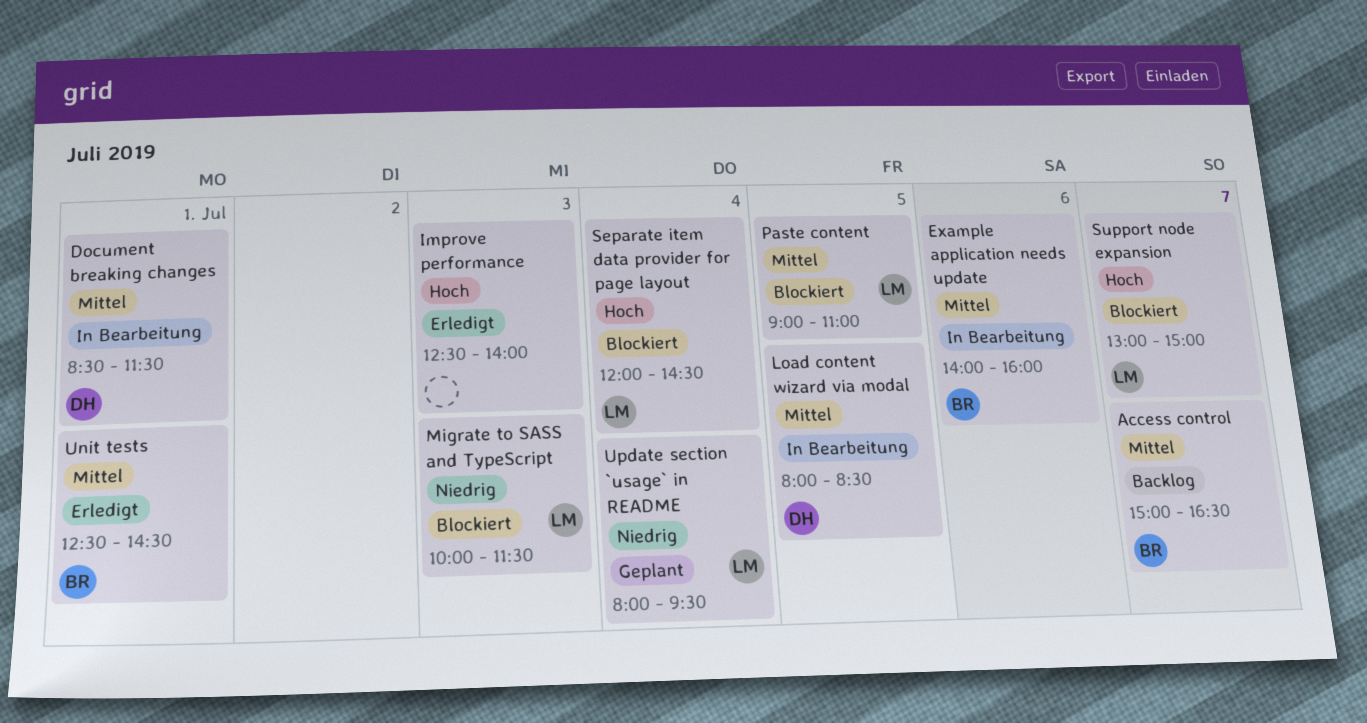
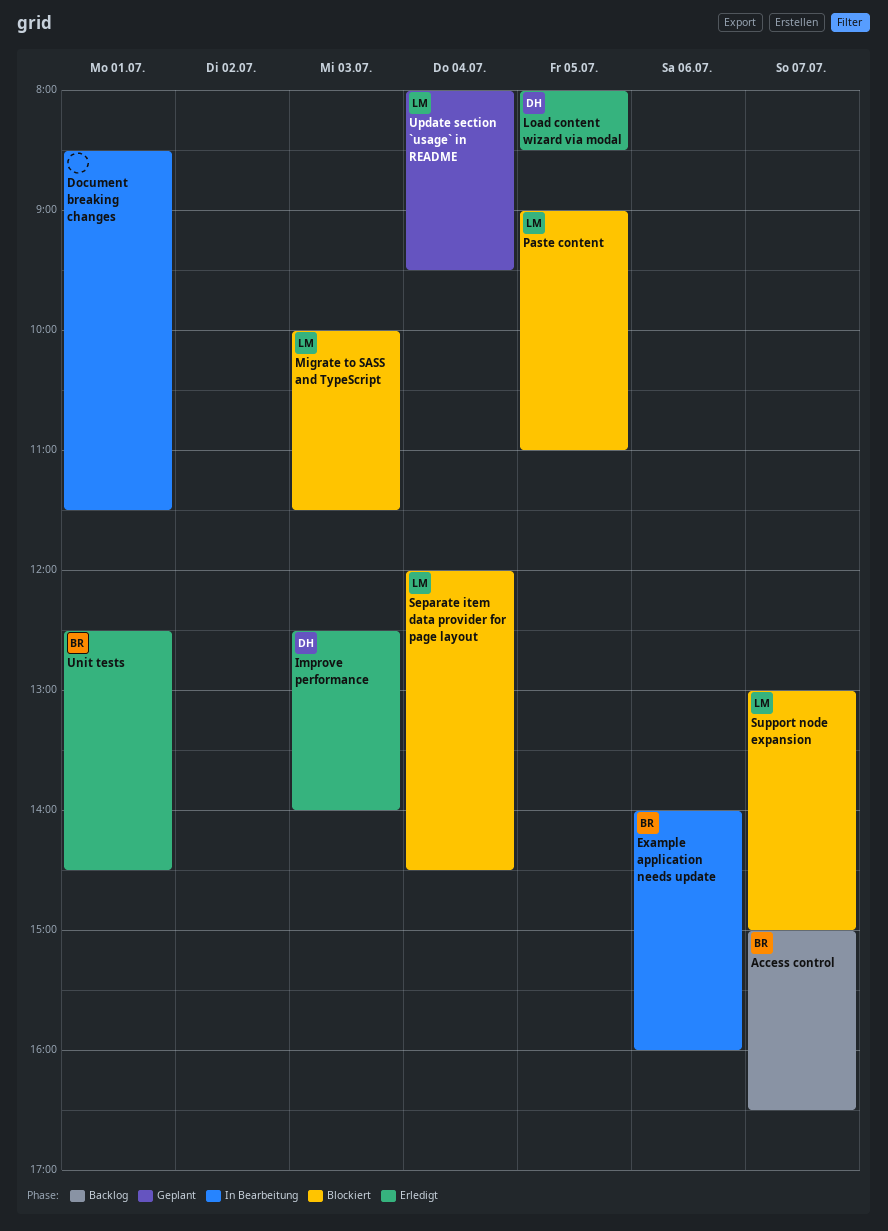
Document breaking changes, owner: DH -> none
Improve performance, owner: none -> DH
Load content wizard via modal, status: In Bearbeitung -> Erledigt

